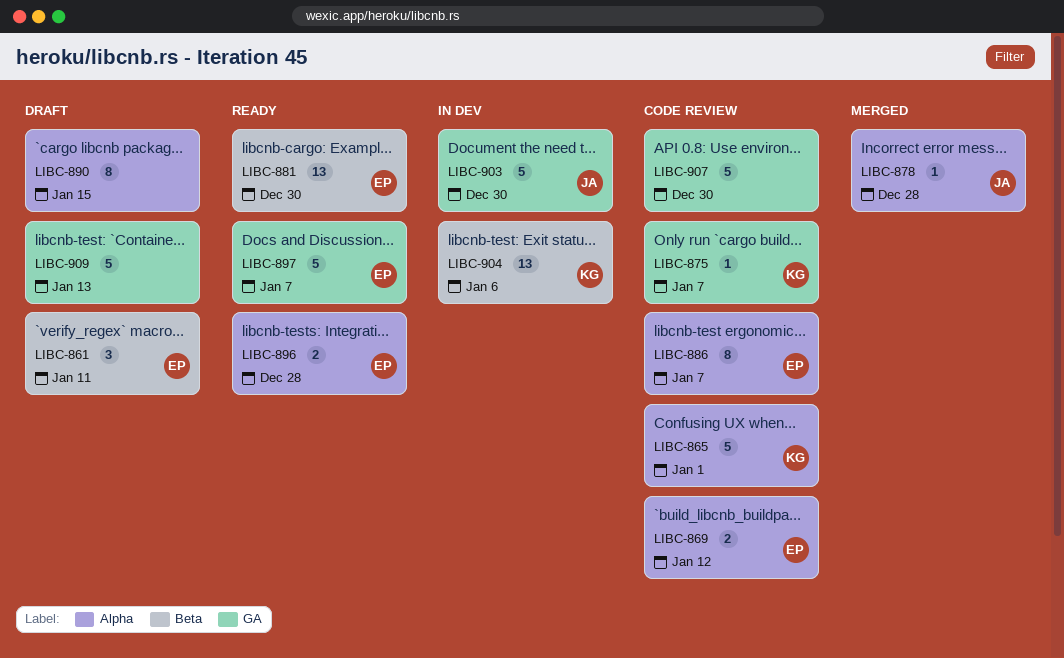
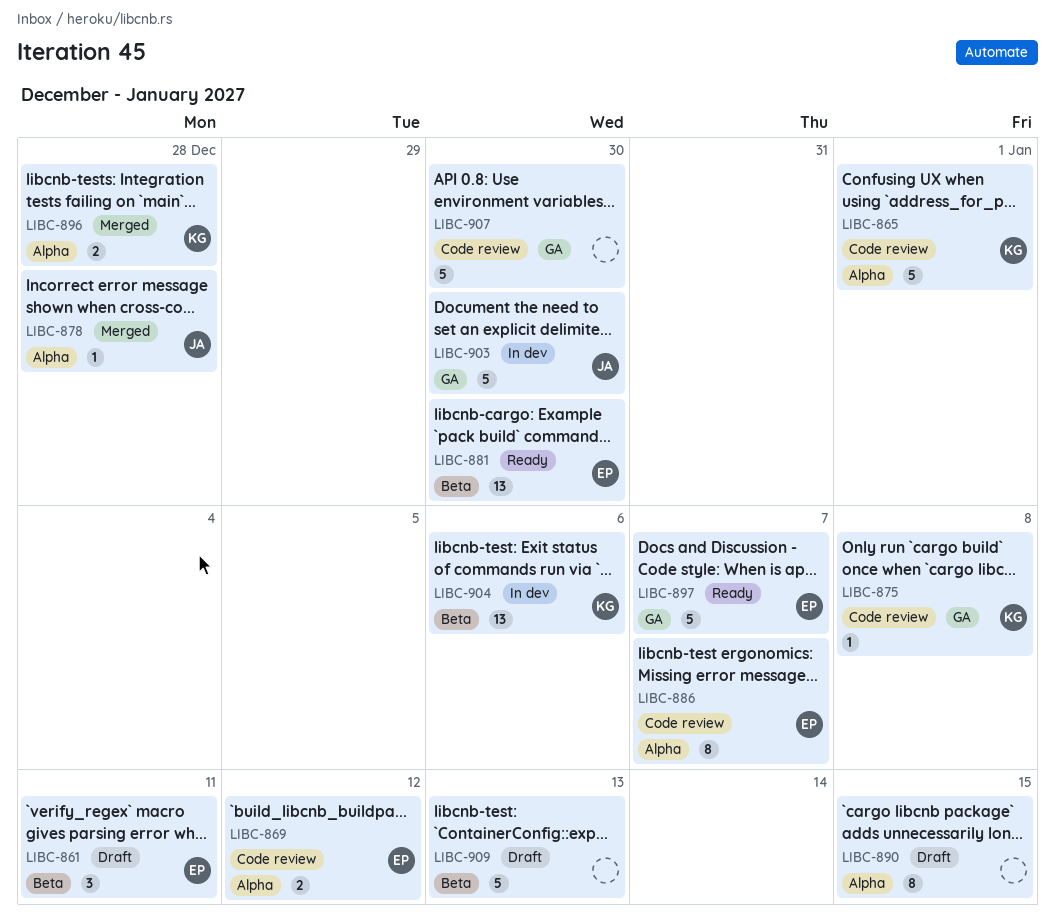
LIBC-875, due: Jan 7 -> Jan 8
LIBC-896, status: Ready -> Merged
LIBC-896, owner: EP -> KG
LIBC-909, label: GA -> Beta

